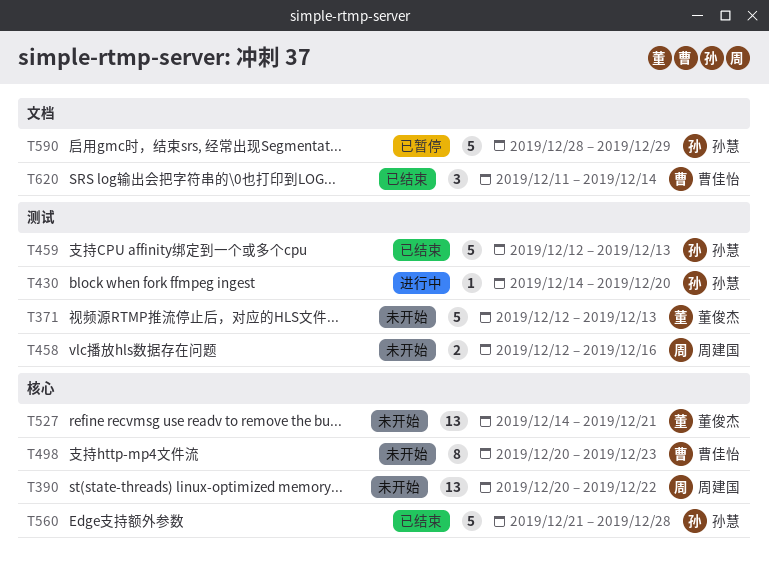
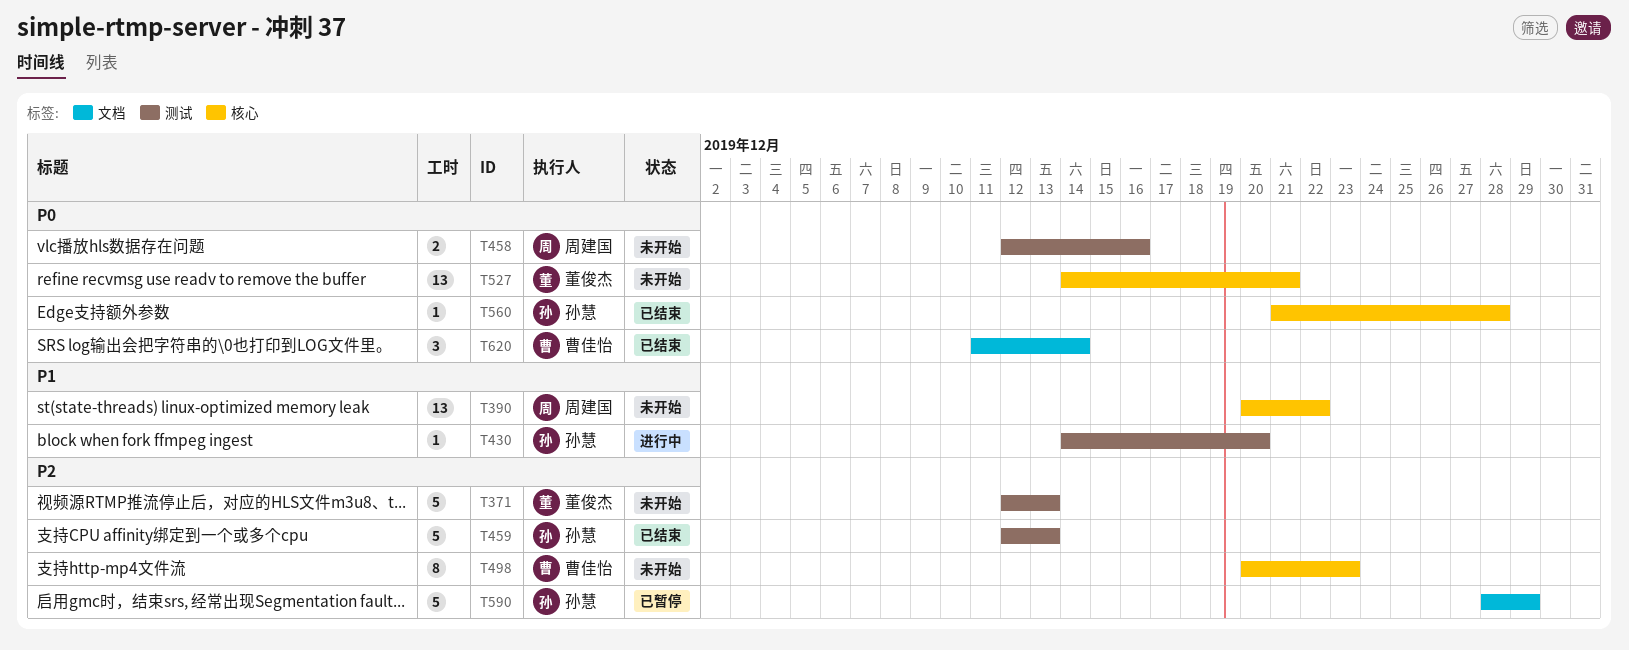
T560, estimate: 5 -> 1

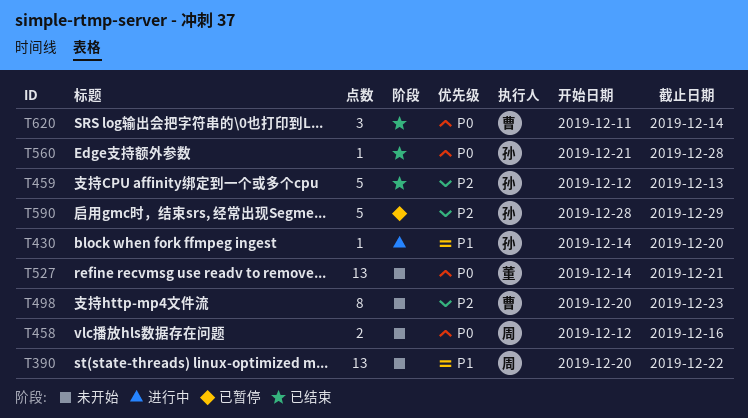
T371: present -> none

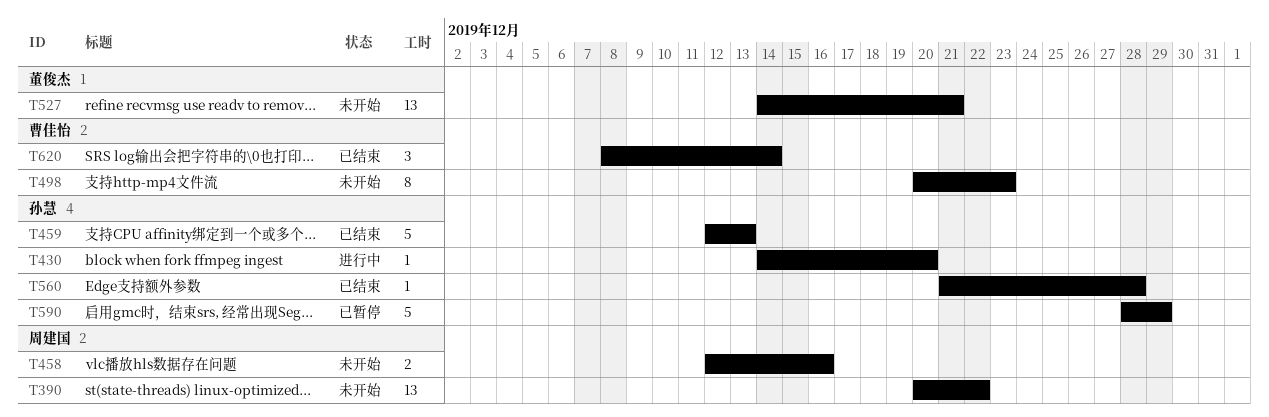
T620, start: Dec 11 -> Dec 8

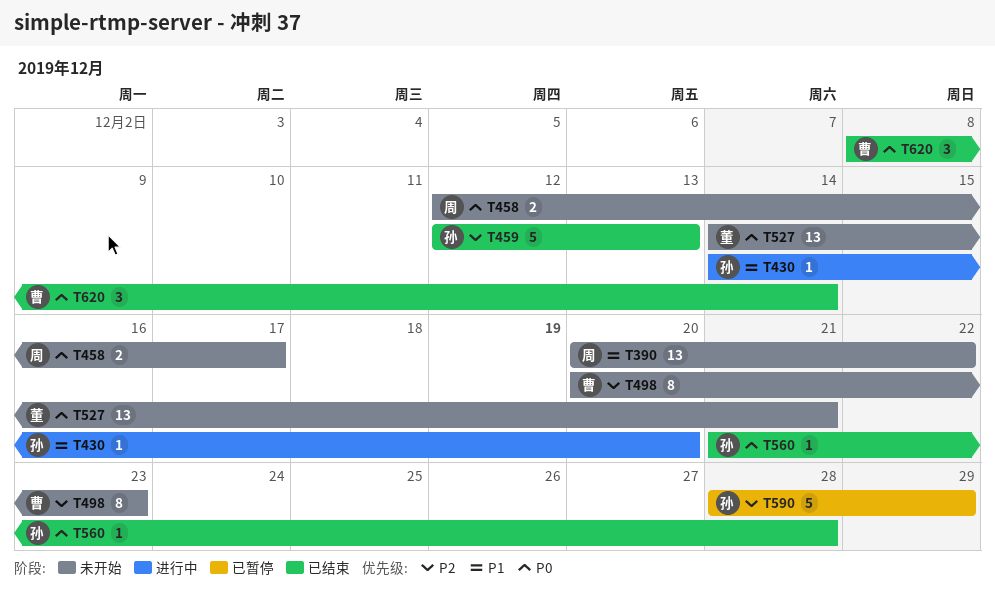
T458, due: Dec 16 -> Dec 17

